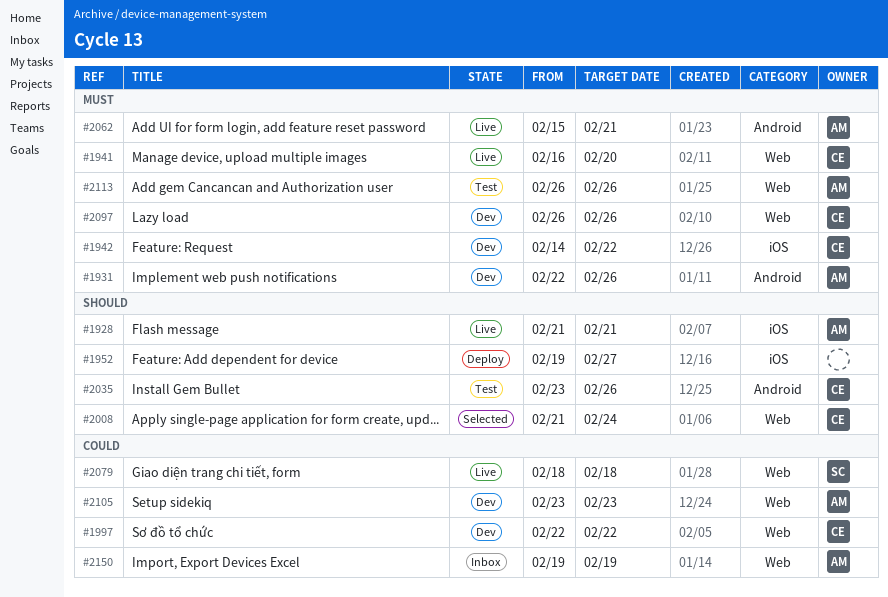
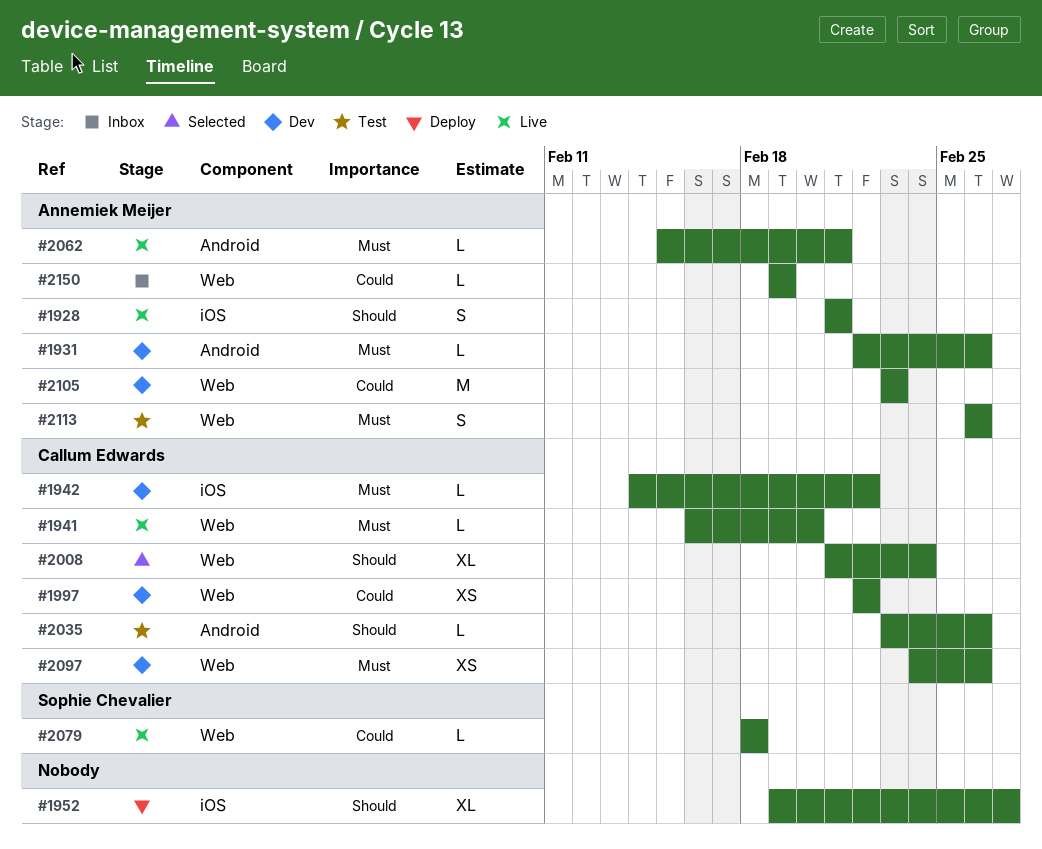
#2097, start: Feb 26 -> Feb 24

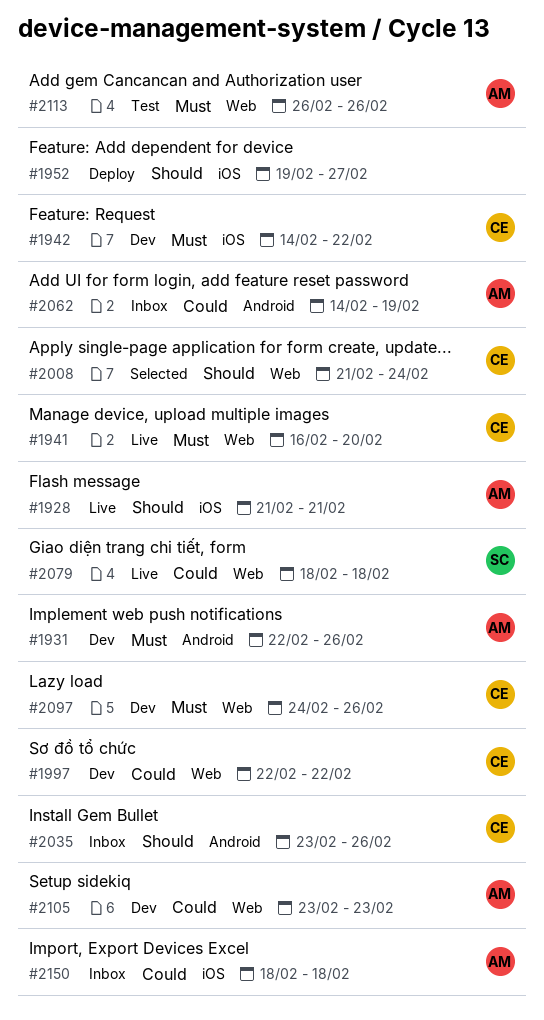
#2035, status: Test -> Inbox
#2062, status: Live -> Inbox
#2062, priority: Must -> Could
#2062, start: Feb 15 -> Feb 14
#2062, due: Feb 21 -> Feb 19
#2150, label: Web -> iOS
#2150, start: Feb 19 -> Feb 18
#2150, due: Feb 19 -> Feb 18

